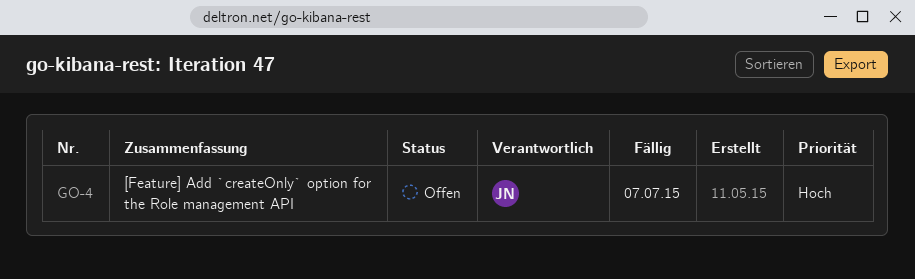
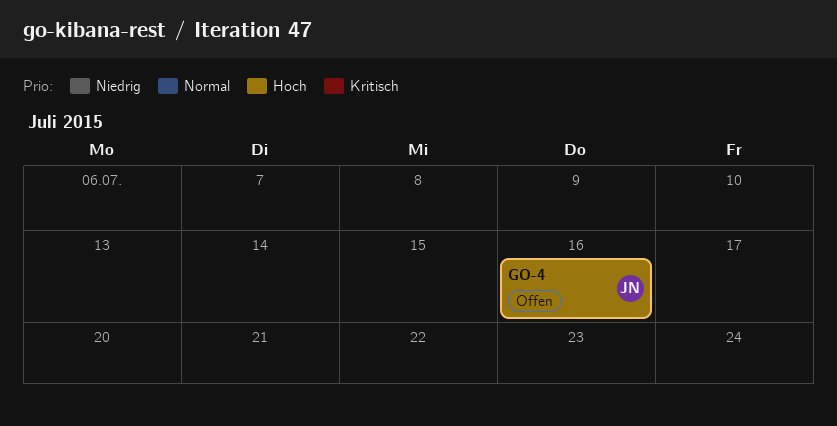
GO-4, due: Jul 7 -> Jul 16

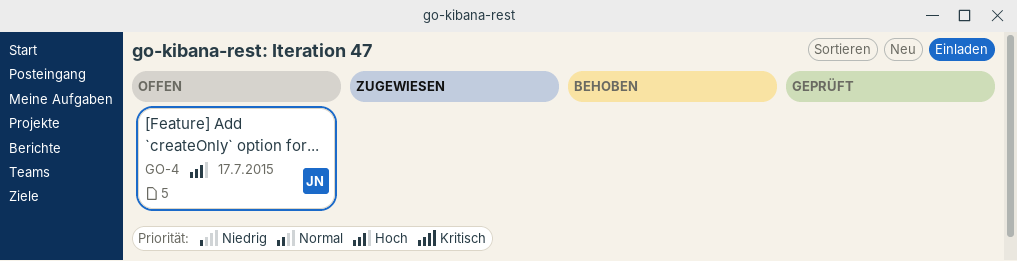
GO-4, due: Jul 16 -> Jul 17

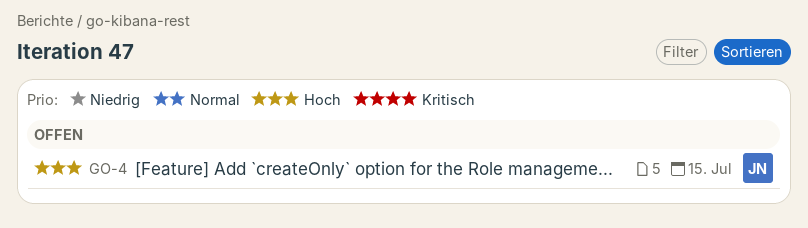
GO-4, due: Jul 17 -> Jul 15

